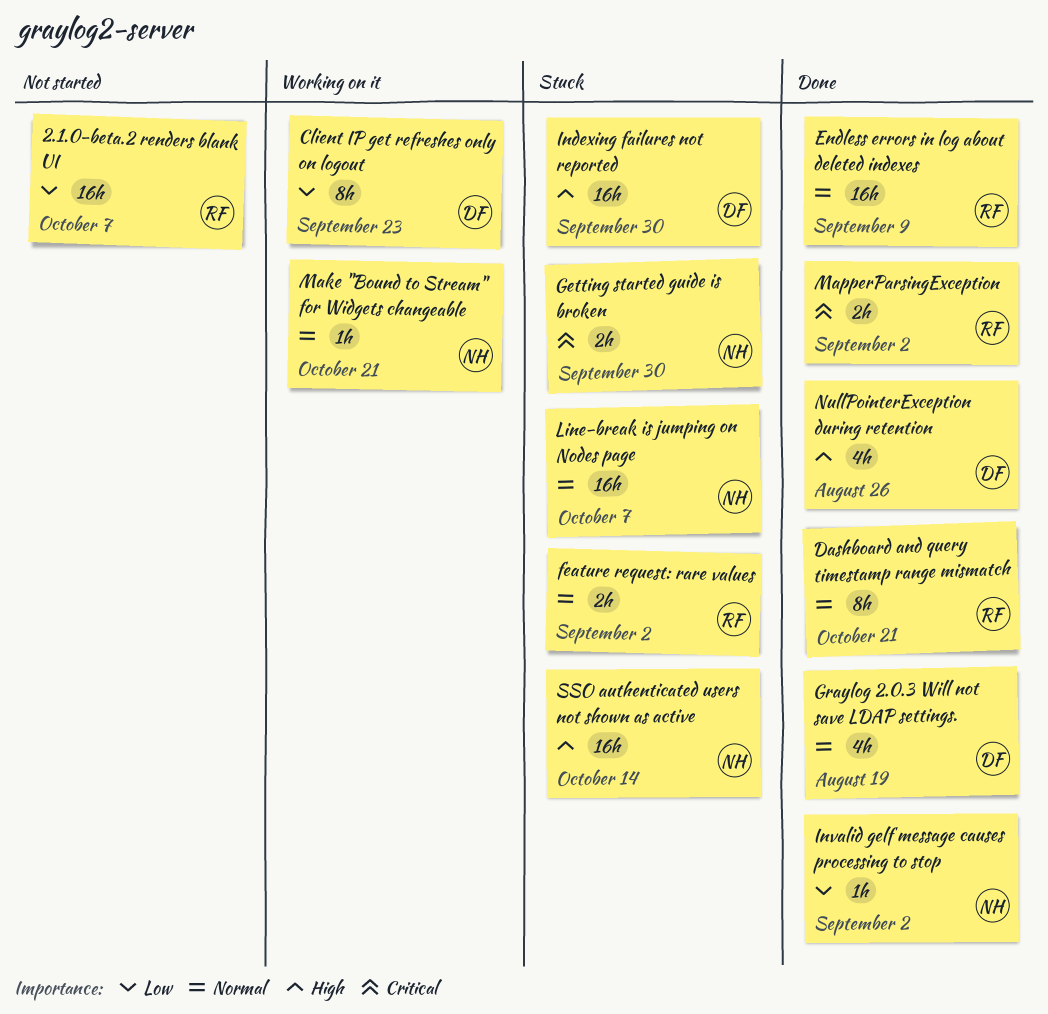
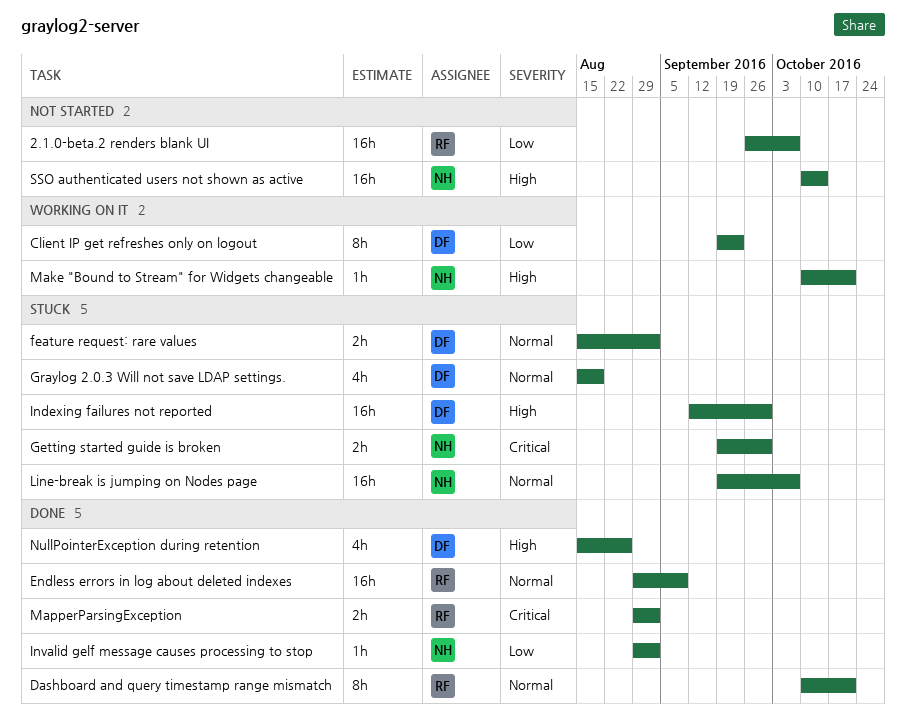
feature request: rare values, owner: RF -> DF
Graylog 2.0.3 Will not save LDAP settings., status: Done -> Stuck
Make "Bound to Stream" for Widgets changeable, priority: Normal -> High
SSO authenticated users not shown as active, status: Stuck -> Not started

